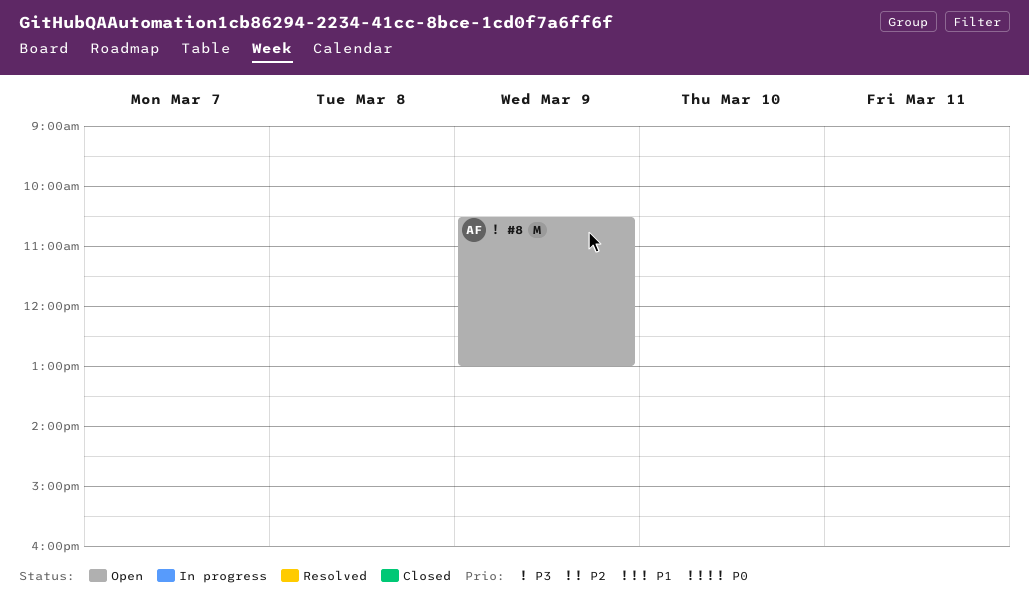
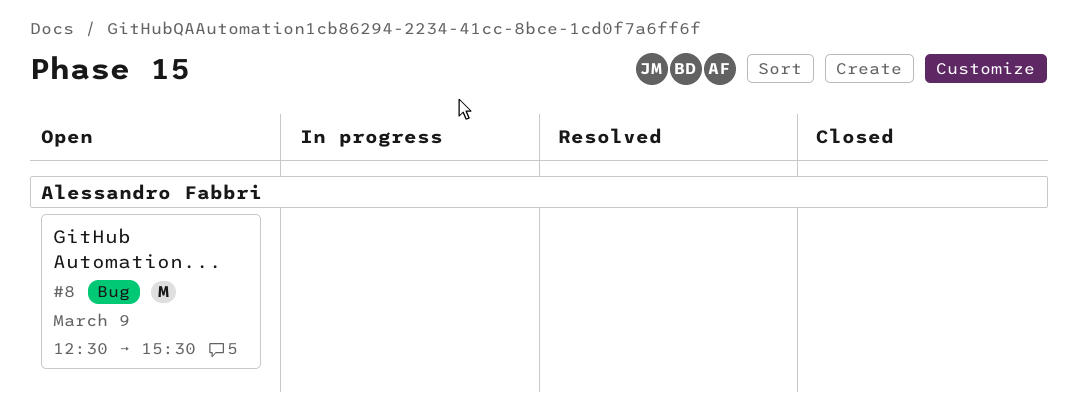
#8, begins: 10:30 -> 12:30
#8, ends: 13:00 -> 15:30

